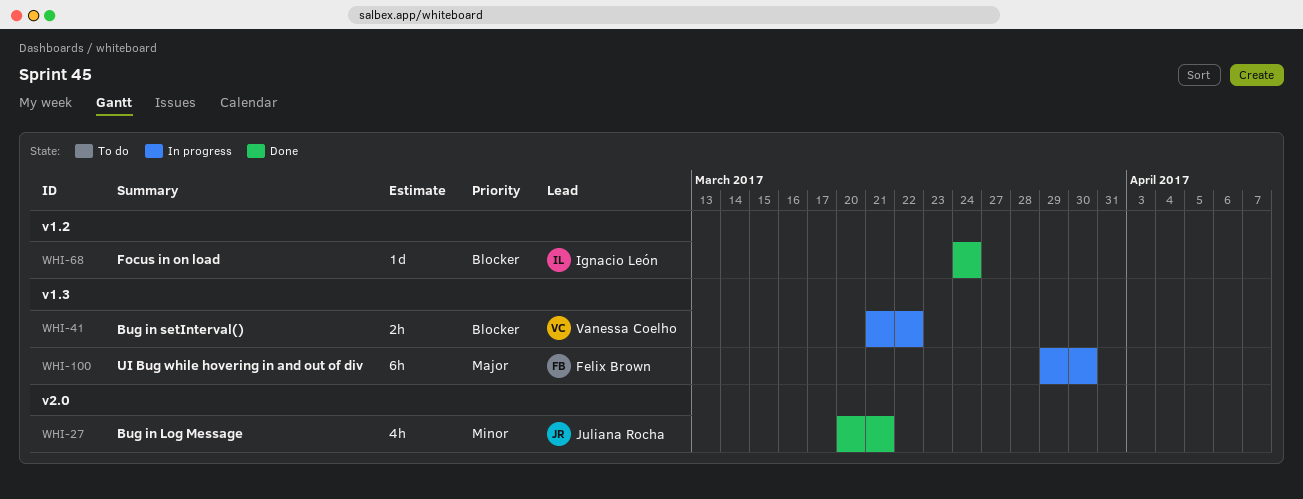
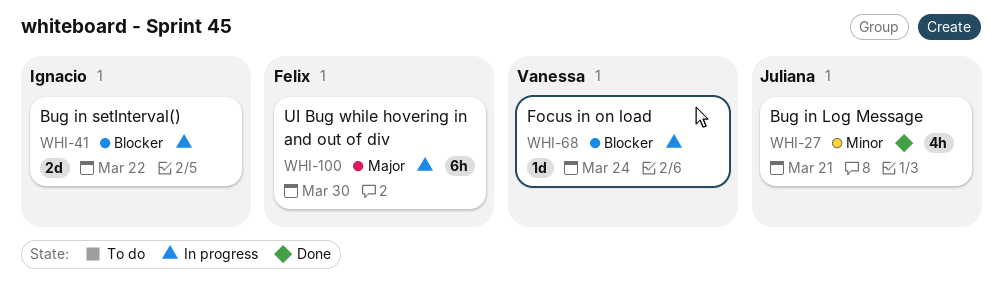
WHI-41, owner: Vanessa Coelho -> Ignacio León
WHI-41, estimate: 2h -> 2d
WHI-68, status: Done -> In progress
WHI-68, owner: Ignacio León -> Vanessa Coelho

